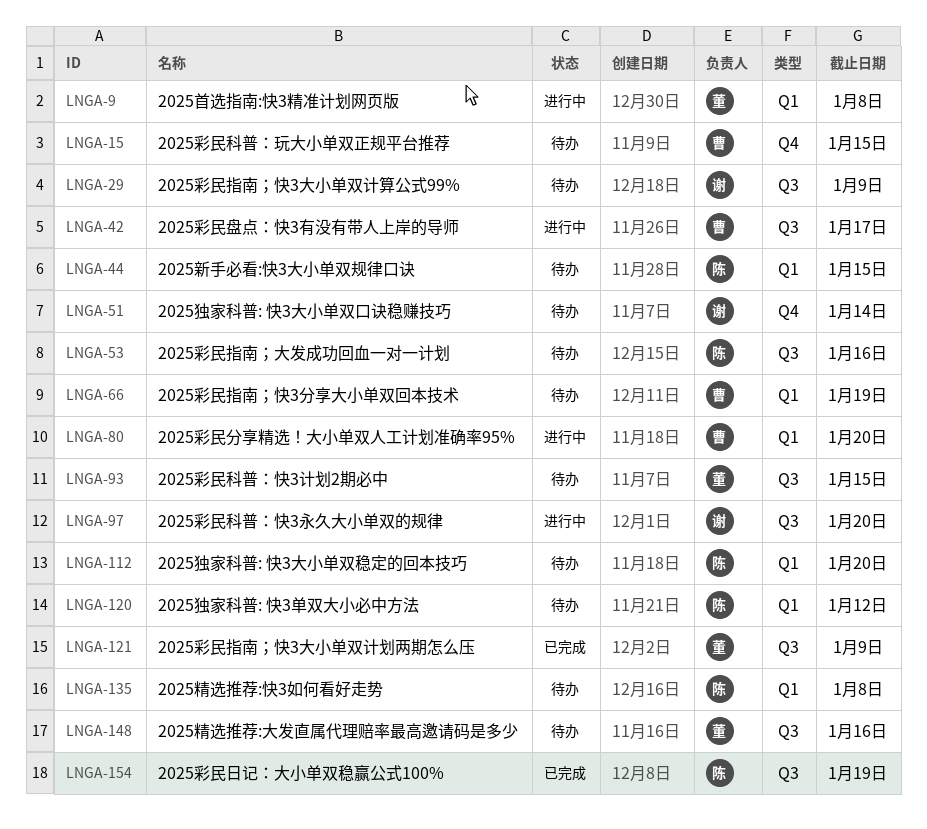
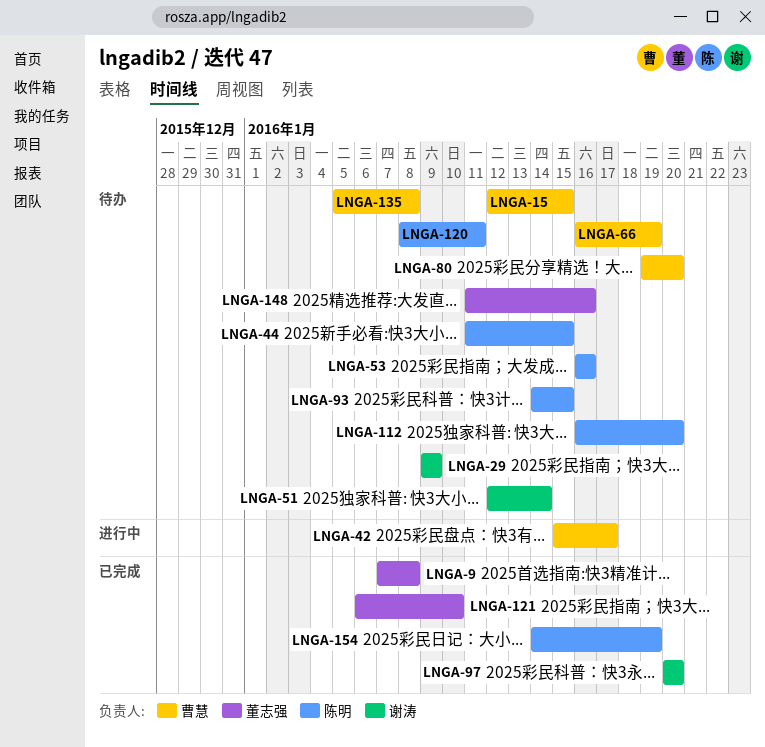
LNGA-9, status: 进行中 -> 已完成
LNGA-80, status: 进行中 -> 待办
LNGA-93, owner: 董志强 -> 陈明
LNGA-97, status: 进行中 -> 已完成
LNGA-120, due: Jan 12 -> Jan 11
LNGA-121, due: Jan 9 -> Jan 10
LNGA-135, owner: 陈明 -> 曹慧

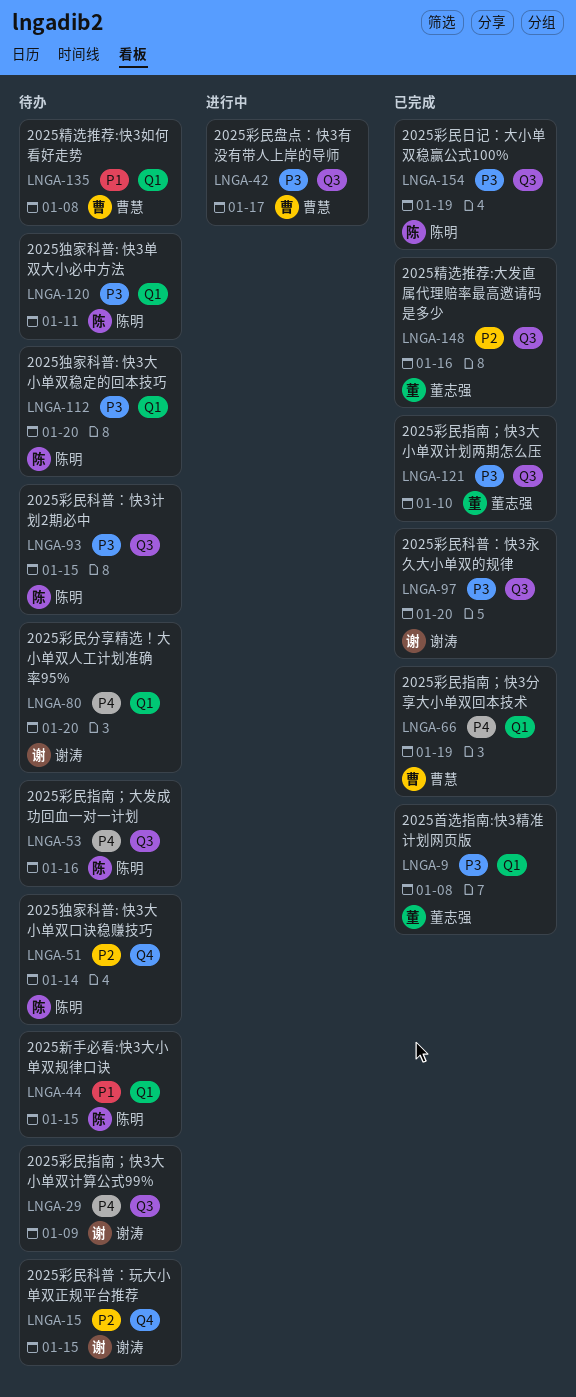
LNGA-15, owner: 曹慧 -> 谢涛
LNGA-51, owner: 谢涛 -> 陈明
LNGA-66, status: 待办 -> 已完成
LNGA-80, owner: 曹慧 -> 谢涛
LNGA-148, status: 待办 -> 已完成

